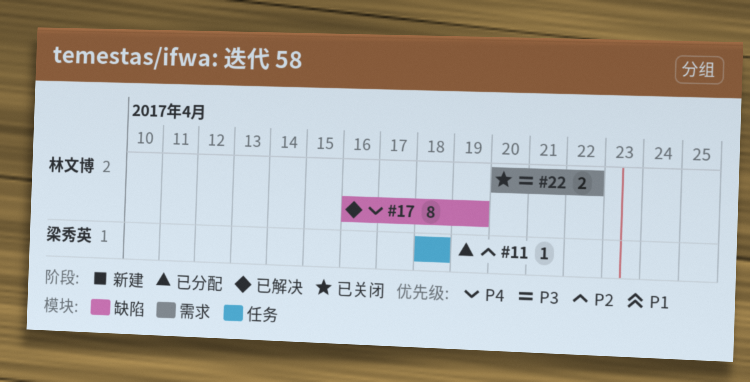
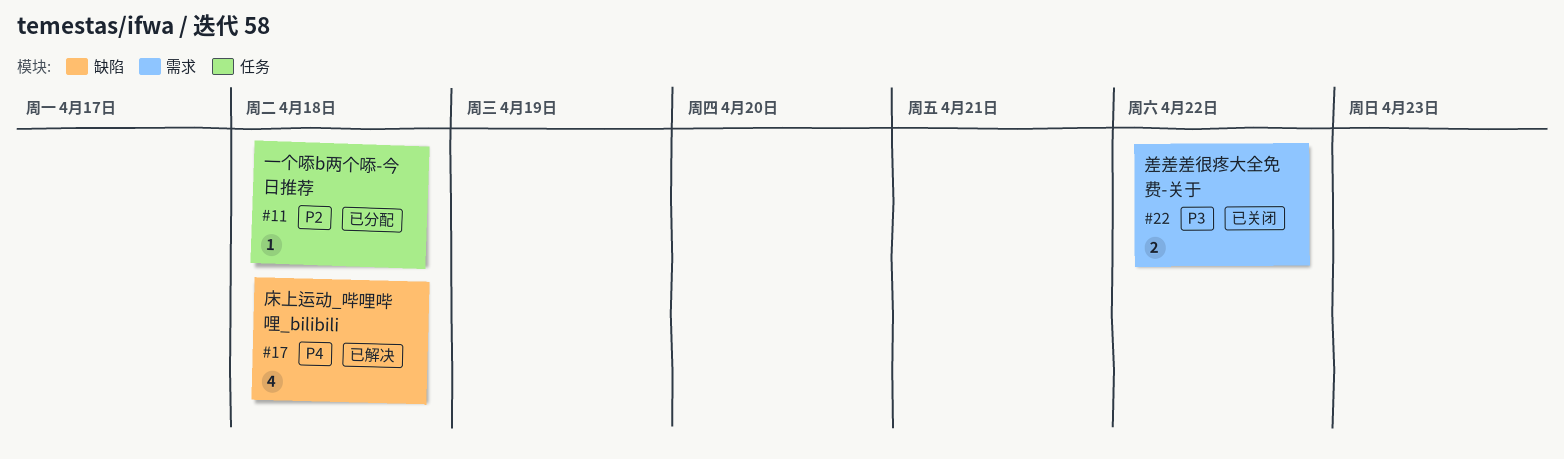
#17, estimate: 8 -> 4
#17, due: Apr 19 -> Apr 18

